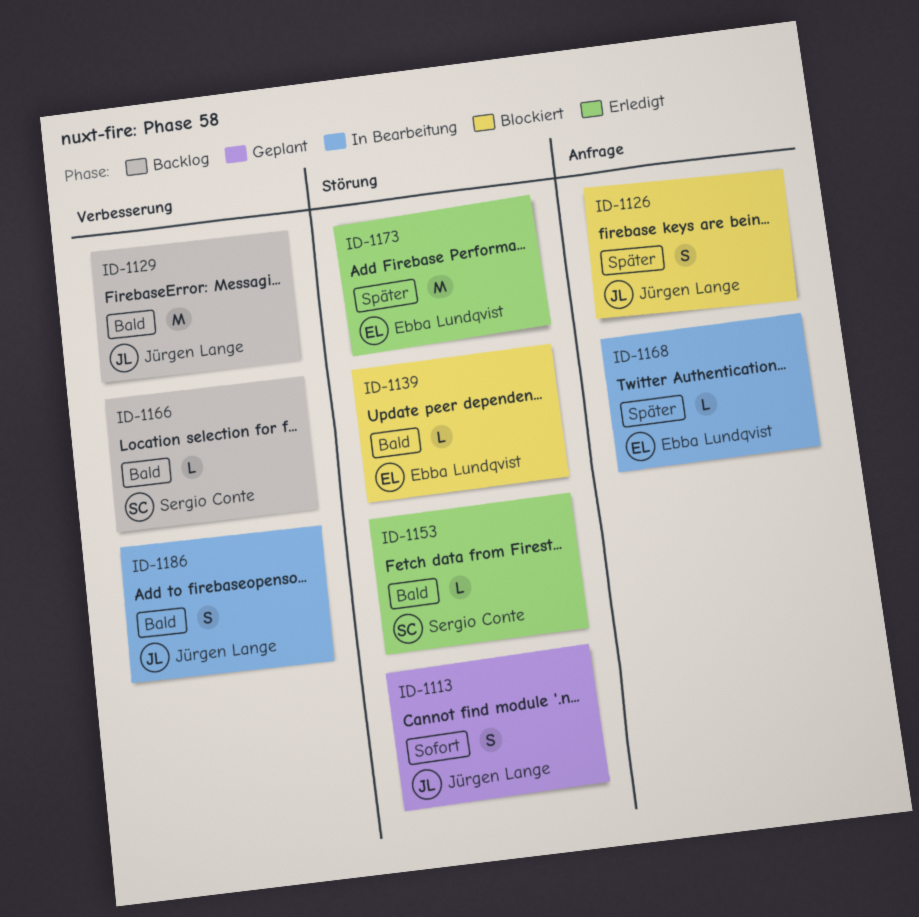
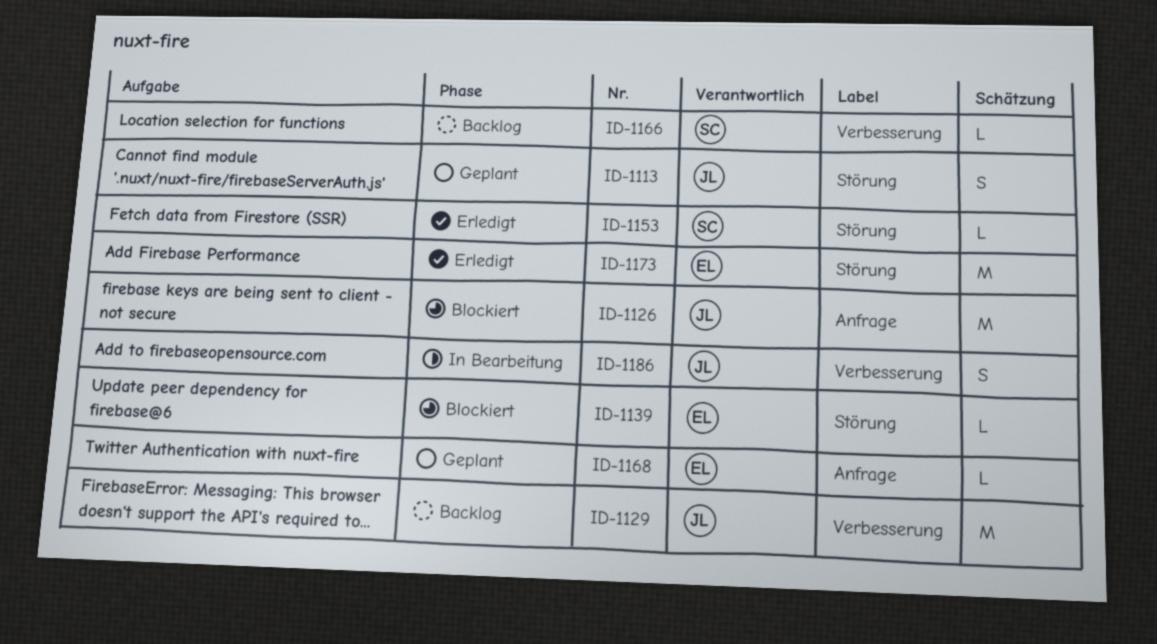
ID-1126, estimate: S -> M
ID-1168, status: In Bearbeitung -> Geplant

